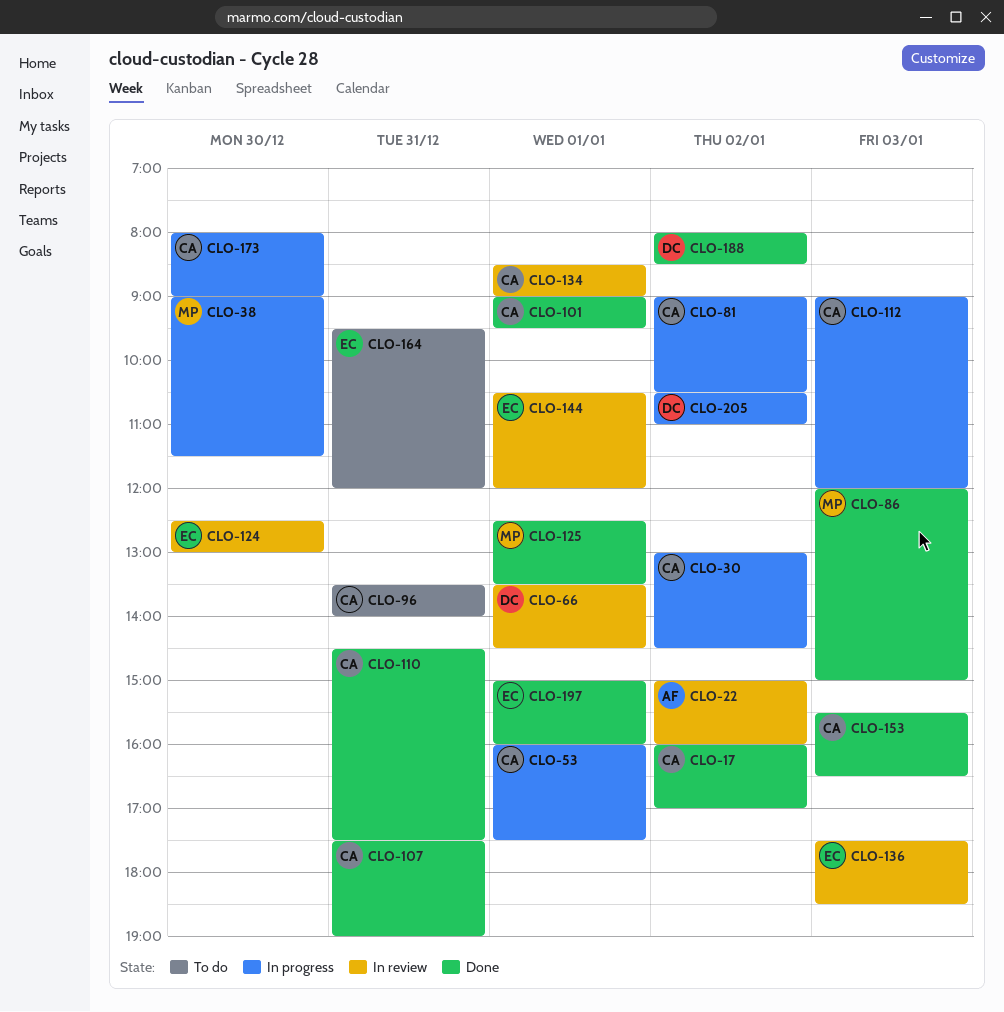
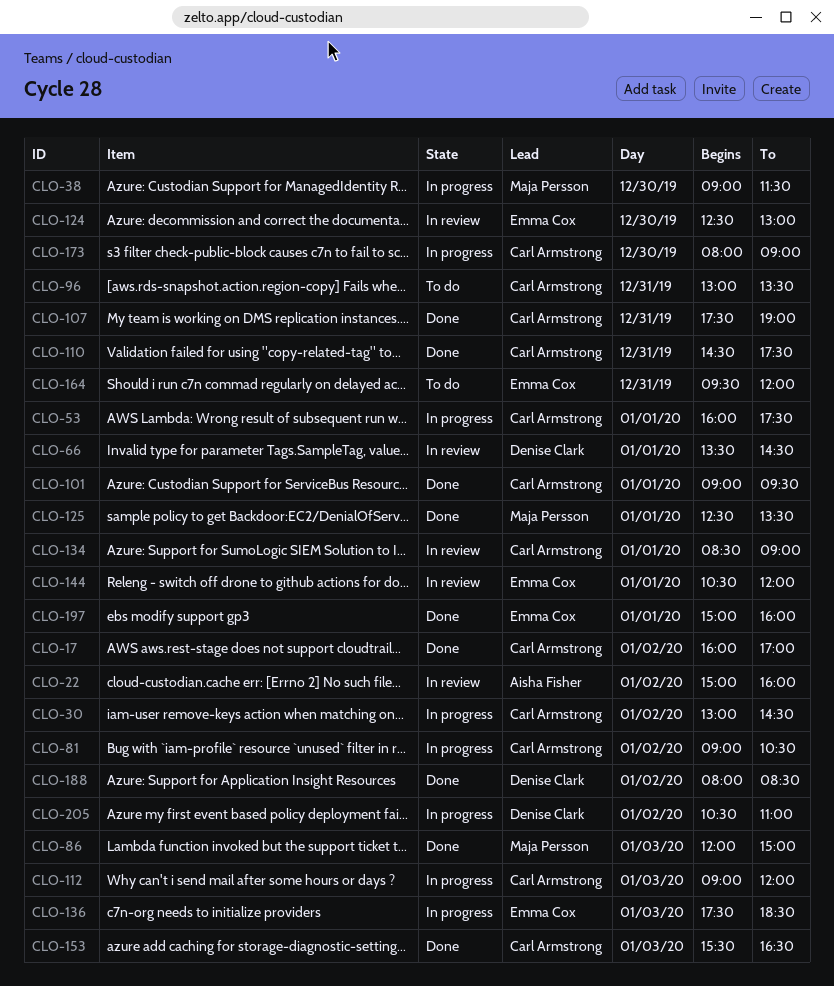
CLO-96, begins: 13:30 -> 13:00
CLO-96, ends: 14:00 -> 13:30
CLO-136, status: In review -> In progress

